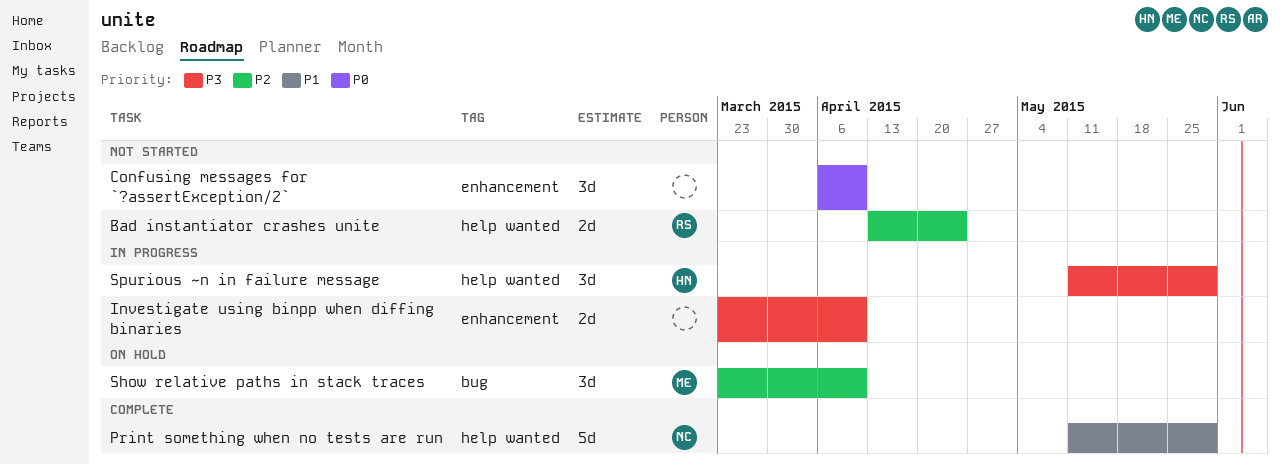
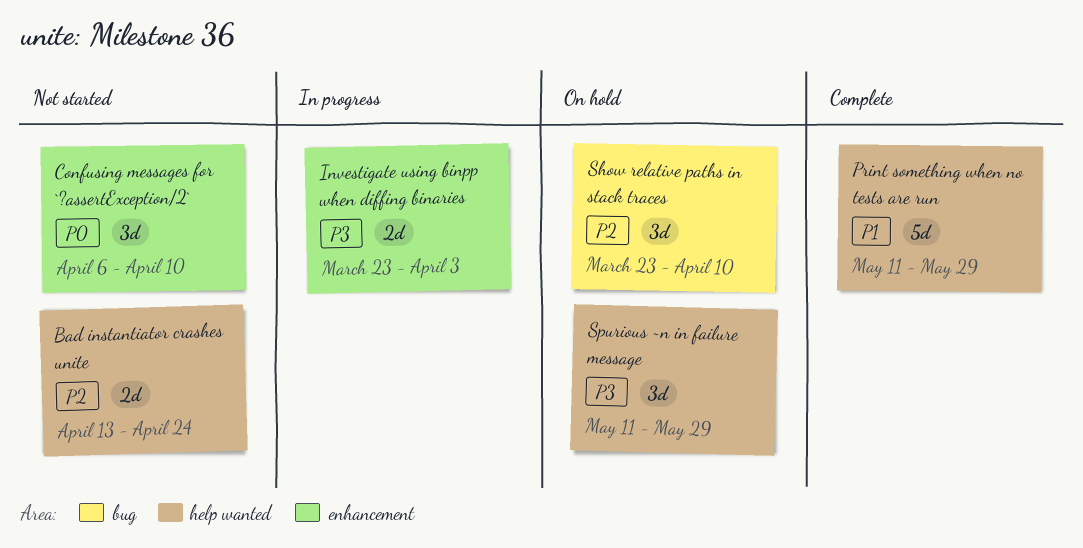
Investigate using binpp when diffing binaries, due: Apr 10 -> Apr 3
Spurious ~n in failure message, status: In progress -> On hold

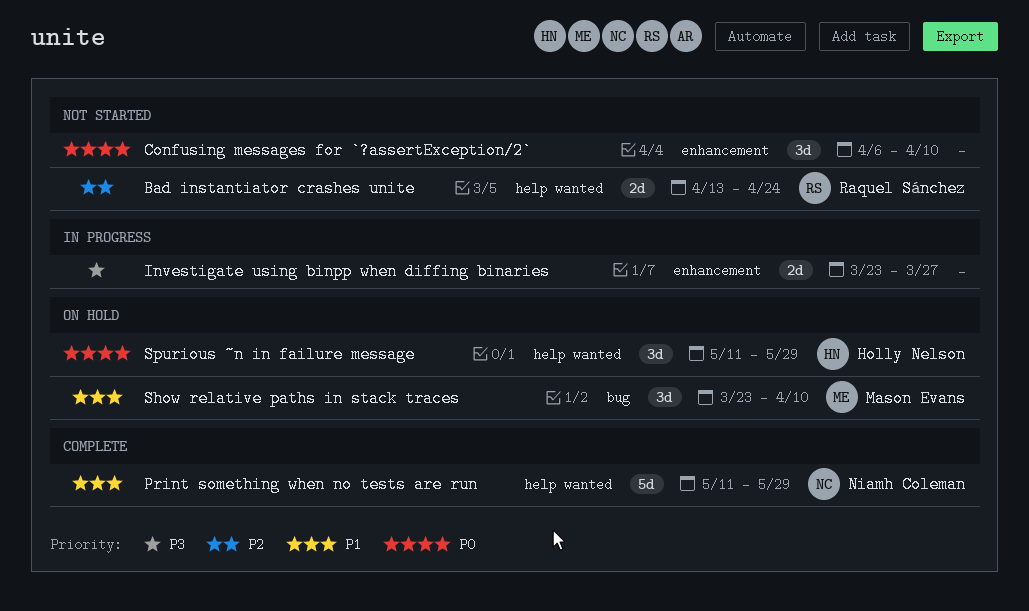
Investigate using binpp when diffing binaries, due: Apr 3 -> Mar 27
Show relative paths in stack traces, priority: P2 -> P1
Spurious ~n in failure message, priority: P3 -> P0

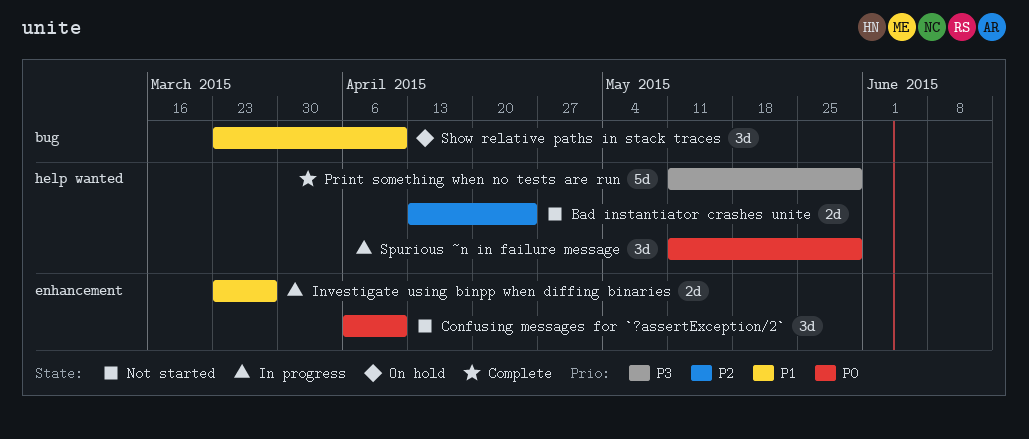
Investigate using binpp when diffing binaries, priority: P3 -> P1
Print something when no tests are run, priority: P1 -> P3
Spurious ~n in failure message, status: On hold -> In progress

